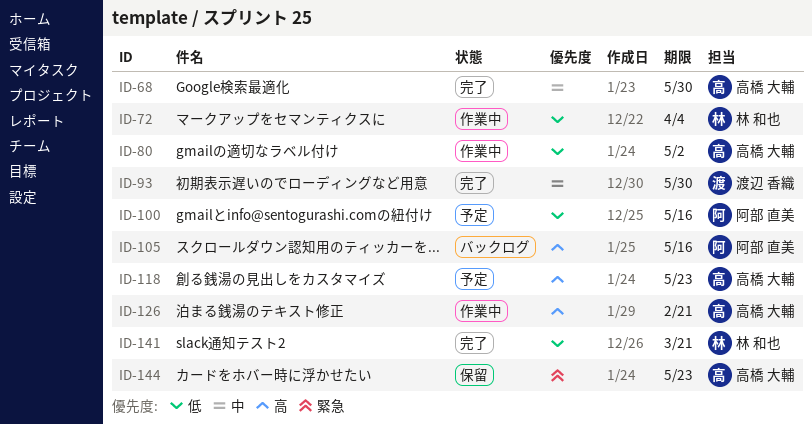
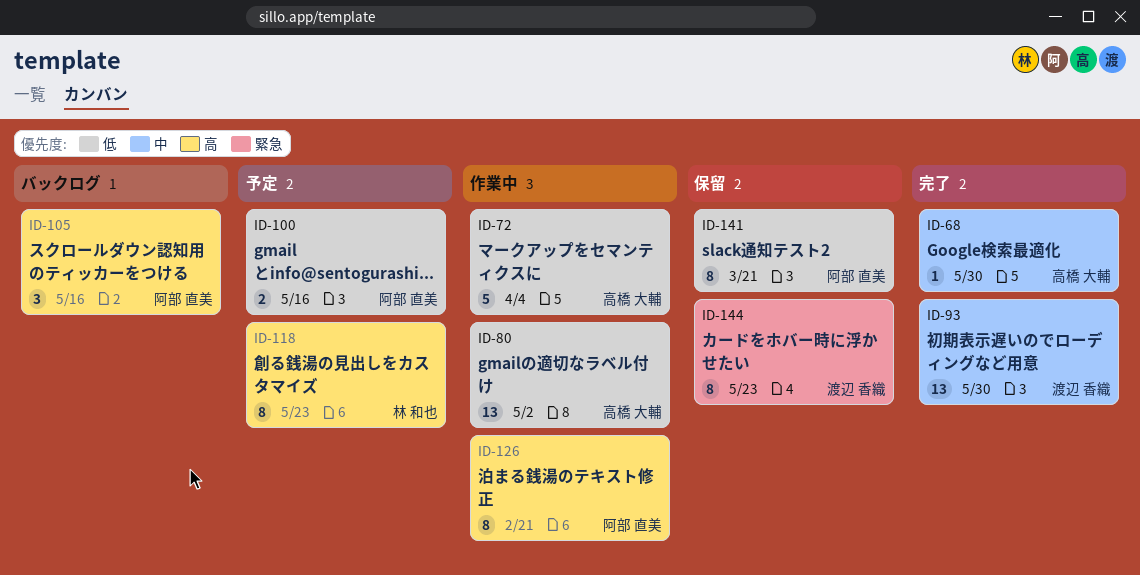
ID-72, owner: 林 和也 -> 高橋 大輔
ID-118, owner: 高橋 大輔 -> 林 和也
ID-126, owner: 高橋 大輔 -> 阿部 直美
ID-141, status: 完了 -> 保留
ID-141, owner: 林 和也 -> 阿部 直美
ID-144, owner: 高橋 大輔 -> 渡辺 香織

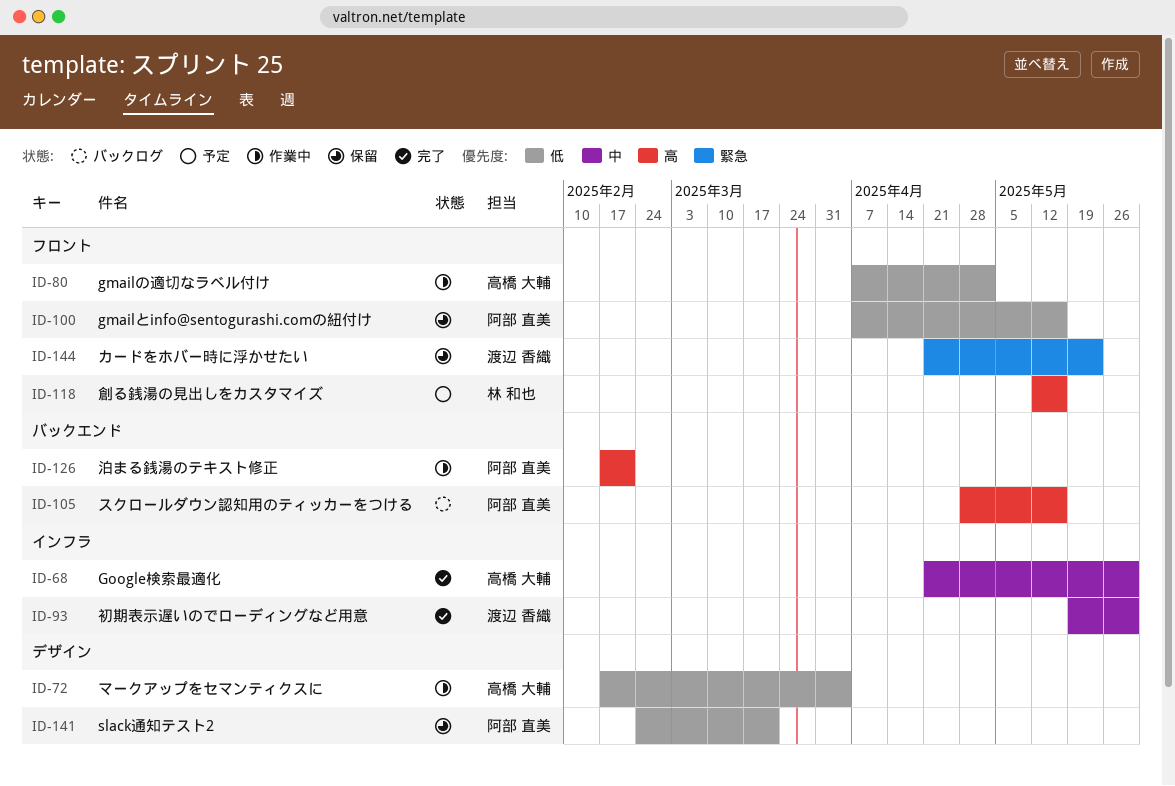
ID-100, status: 予定 -> 保留
ID-118, due: May 23 -> May 16

